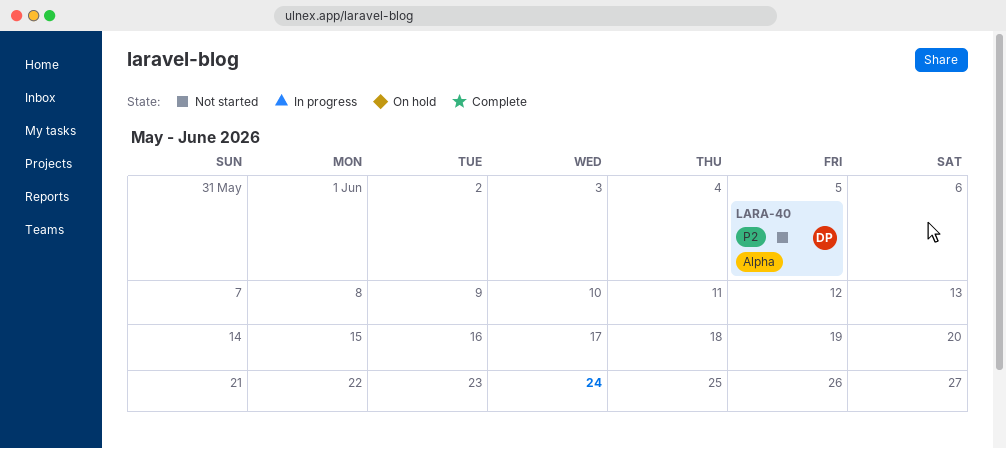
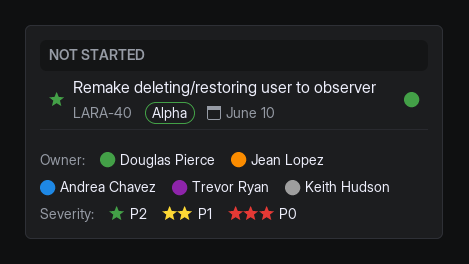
LARA-40, due: Jun 5 -> Jun 10

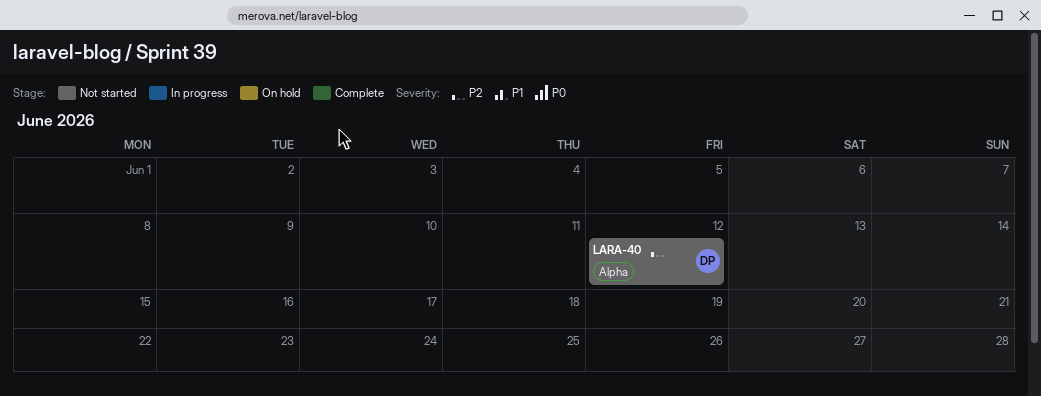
LARA-40, due: Jun 10 -> Jun 12

